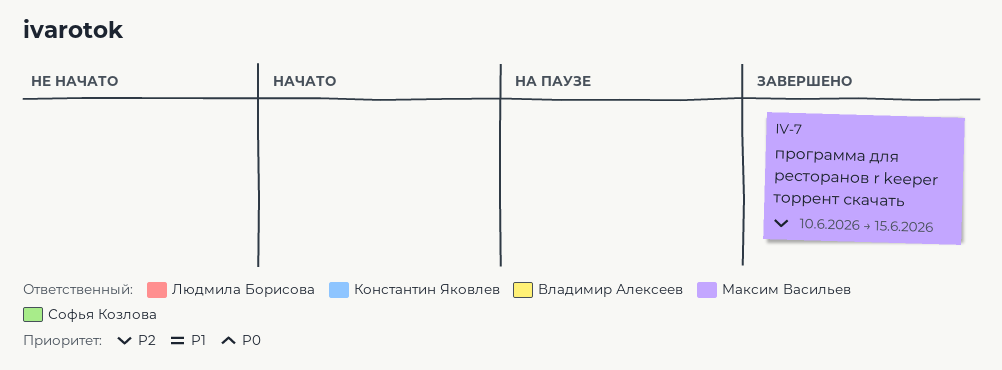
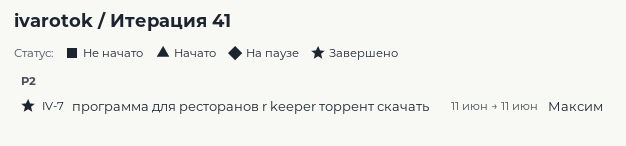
IV-7, start: Jun 10 -> Jun 11
IV-7, due: Jun 15 -> Jun 11

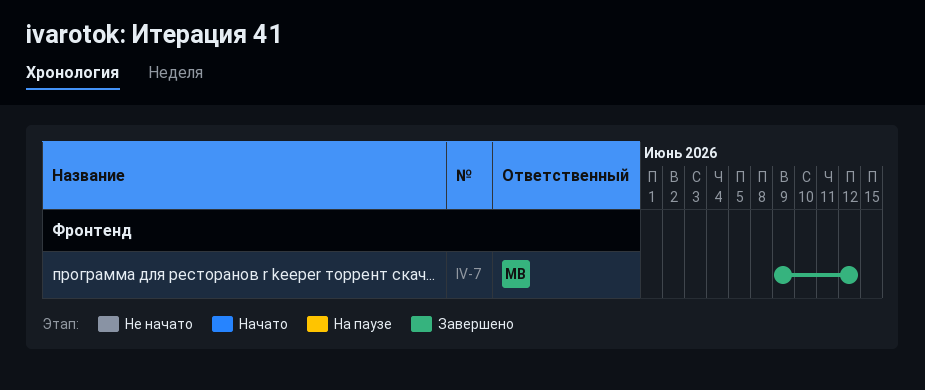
IV-7, start: Jun 11 -> Jun 9
IV-7, due: Jun 11 -> Jun 12

